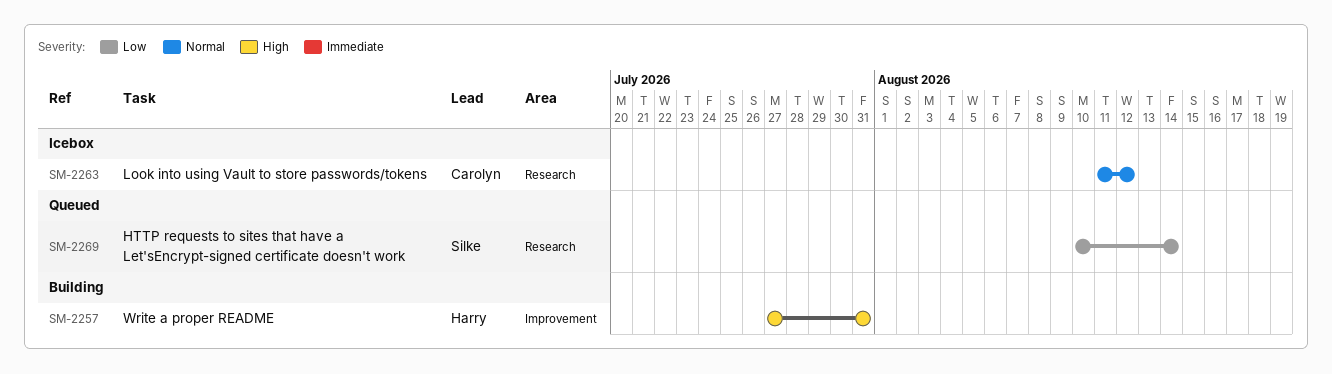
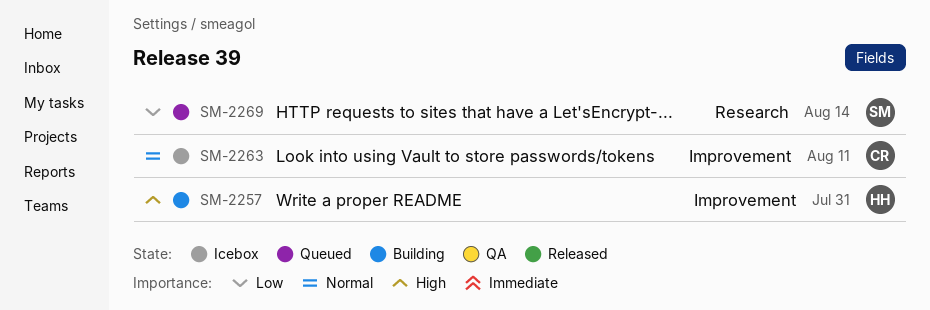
SM-2263, label: Research -> Improvement
SM-2263, due: Aug 12 -> Aug 11

